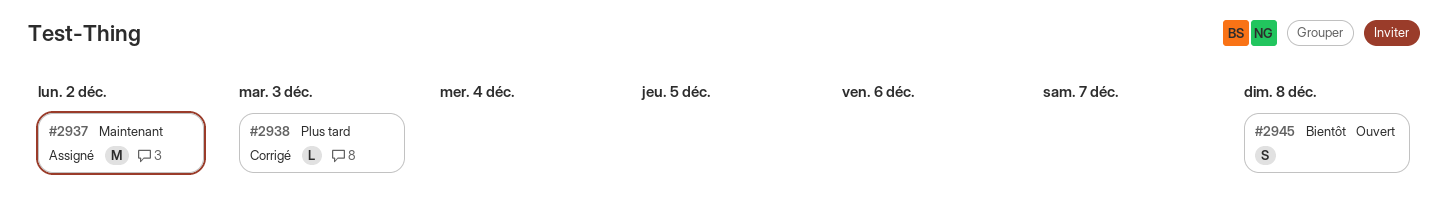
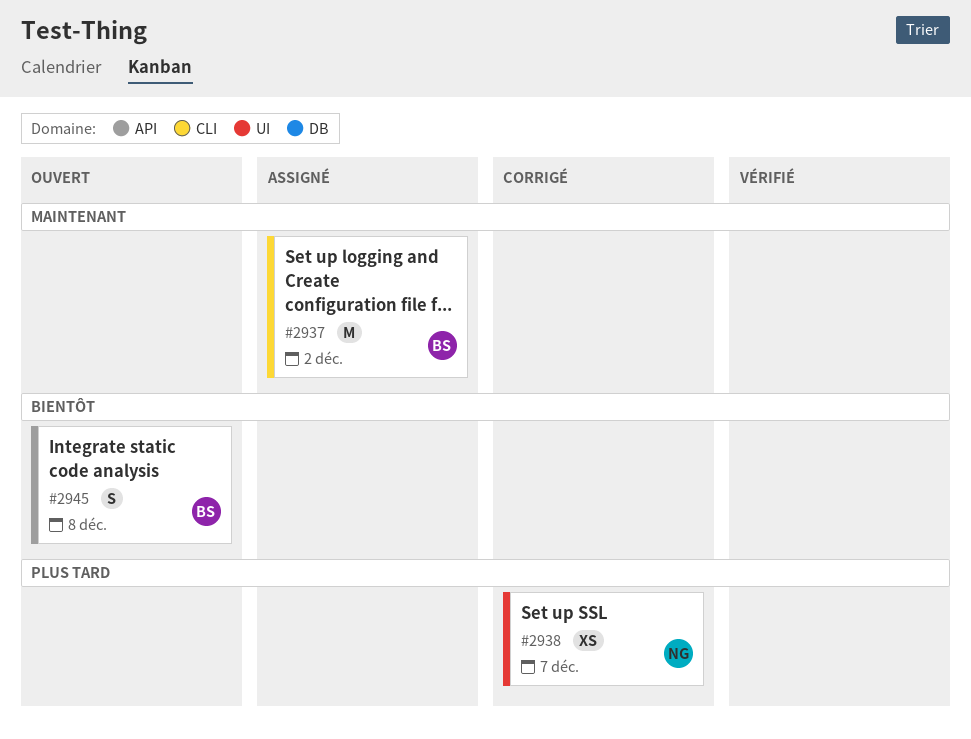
#2938, estimate: L -> XS
#2938, due: Dec 3 -> Dec 7

